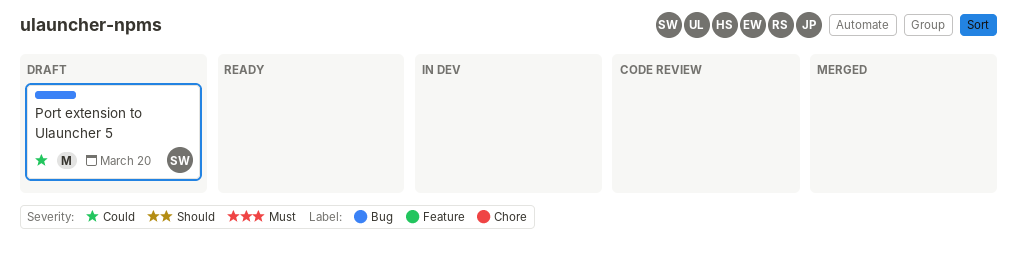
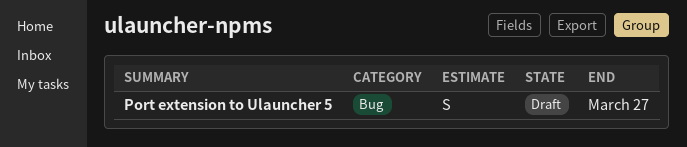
Port extension to Ulauncher 5, estimate: M -> S
Port extension to Ulauncher 5, due: Mar 20 -> Mar 27

